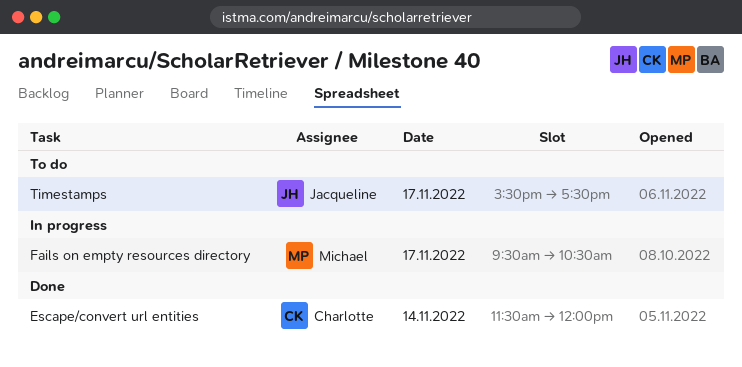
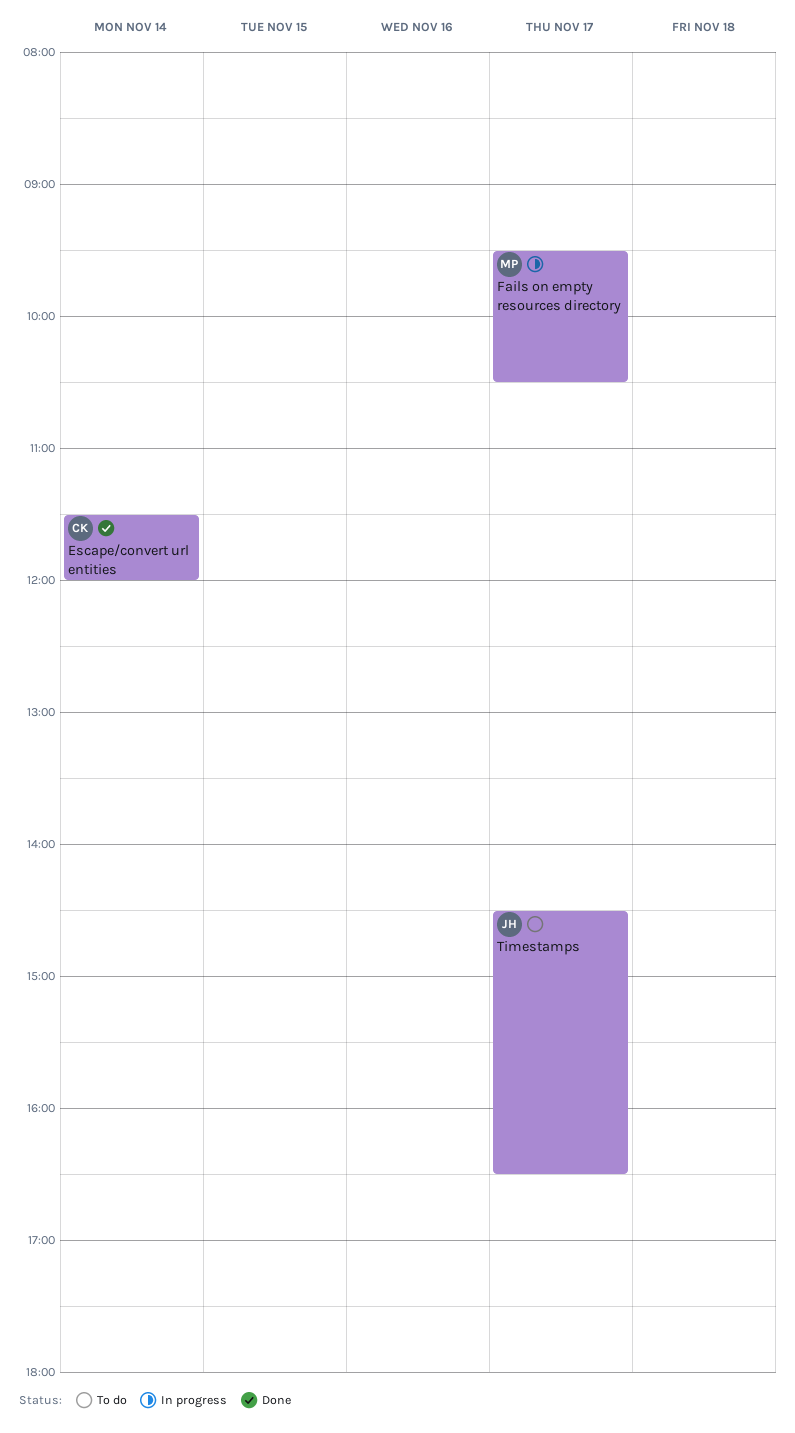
Timestamps, begins: 15:30 -> 14:30
Timestamps, ends: 17:30 -> 16:30

